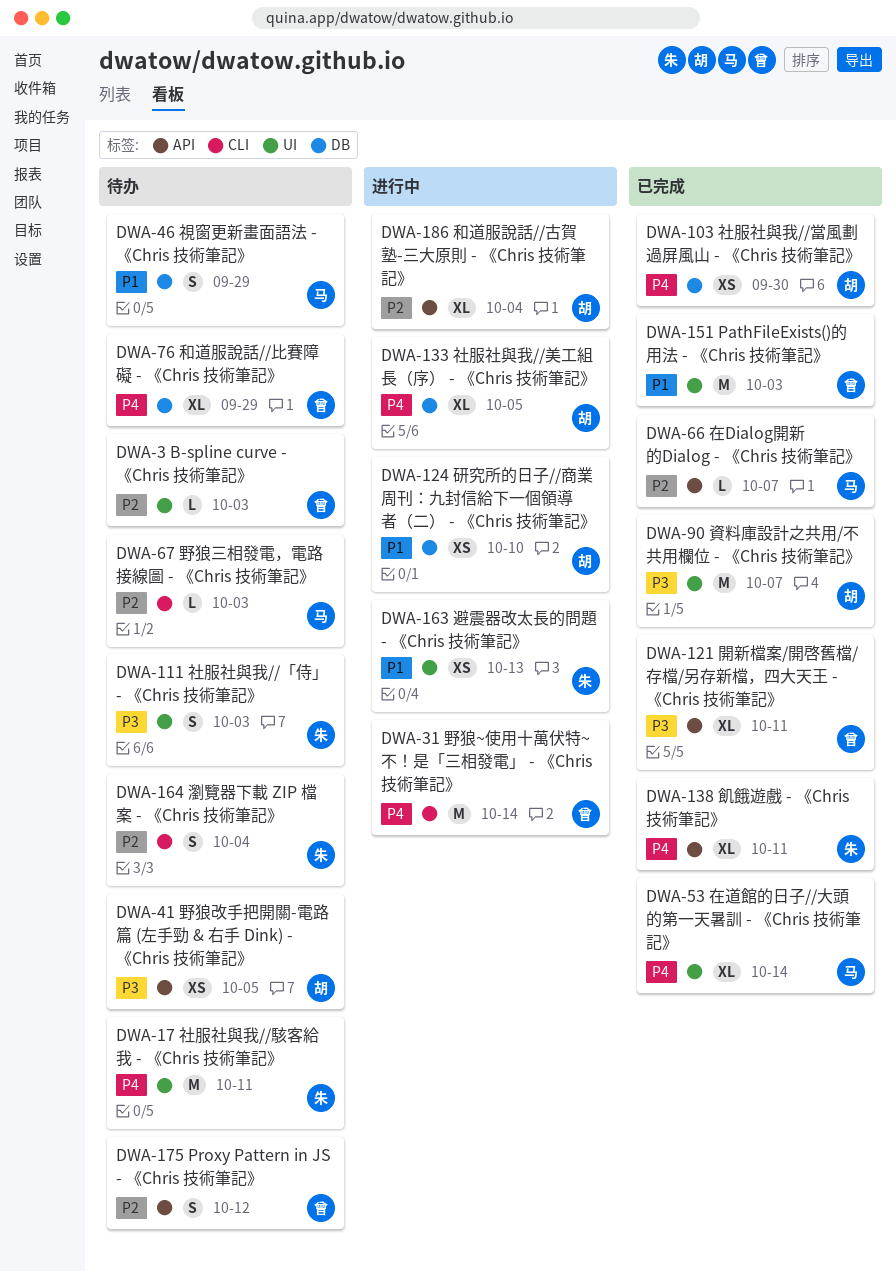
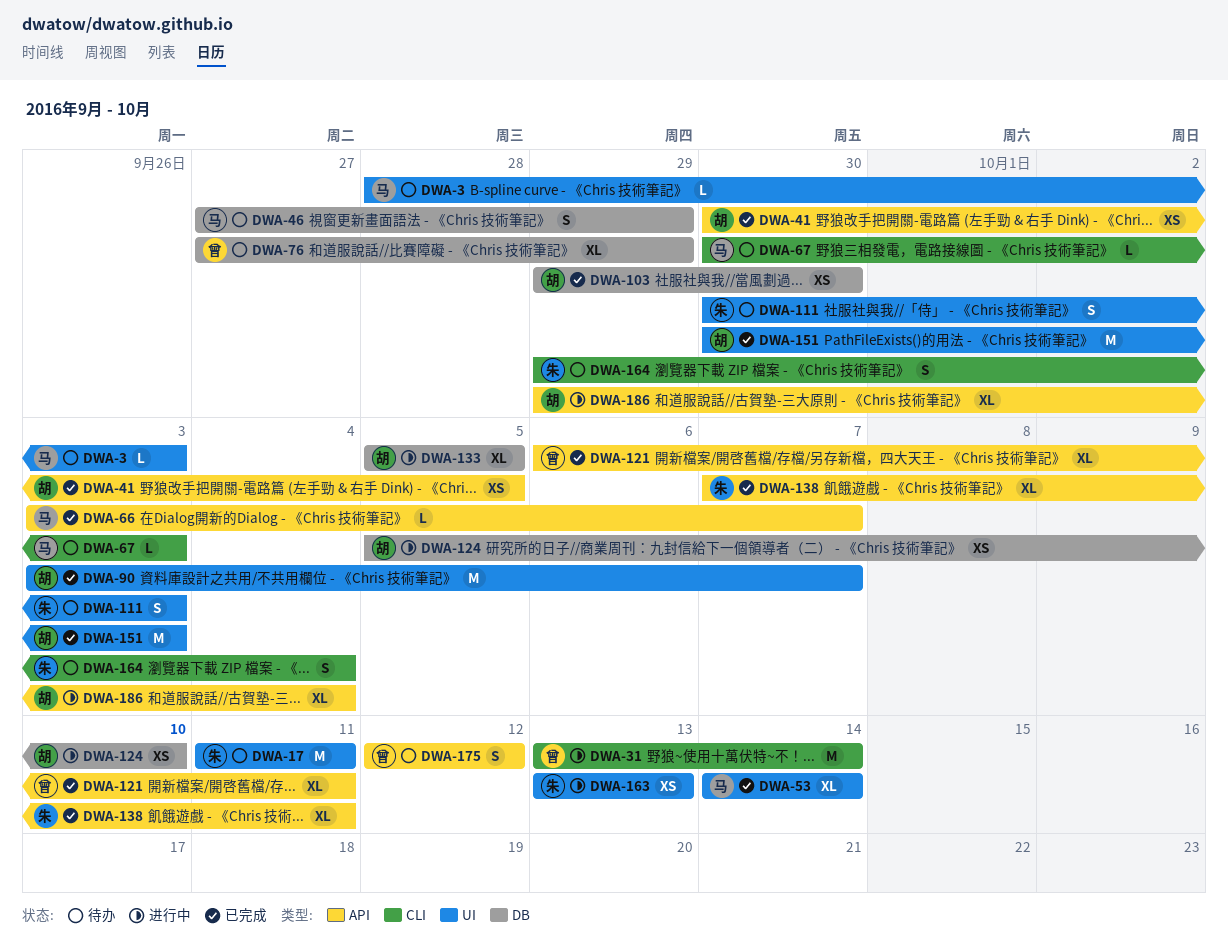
DWA-3, owner: 曾 -> 马
DWA-41, status: 待办 -> 已完成
DWA-151, owner: 曾 -> 胡

